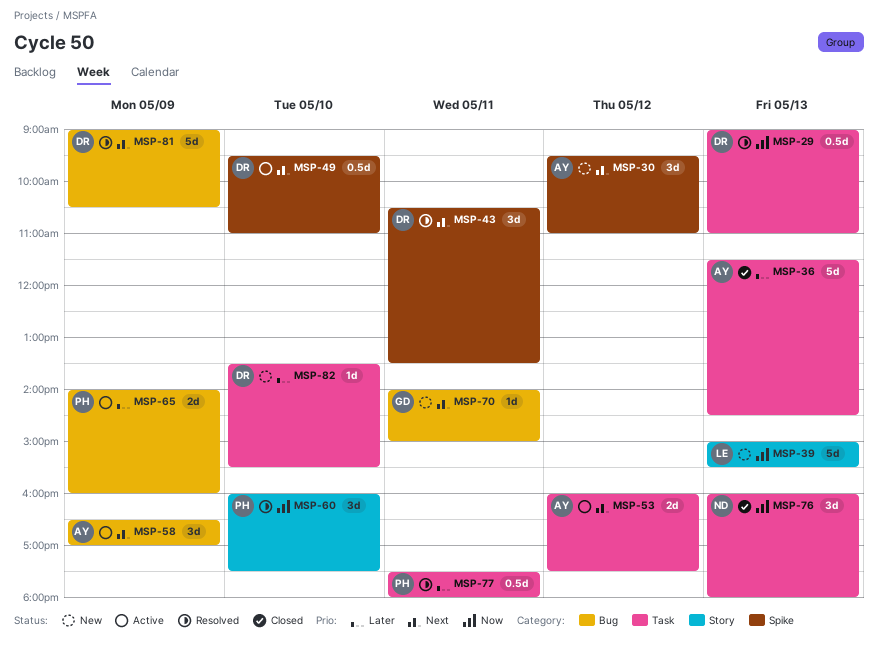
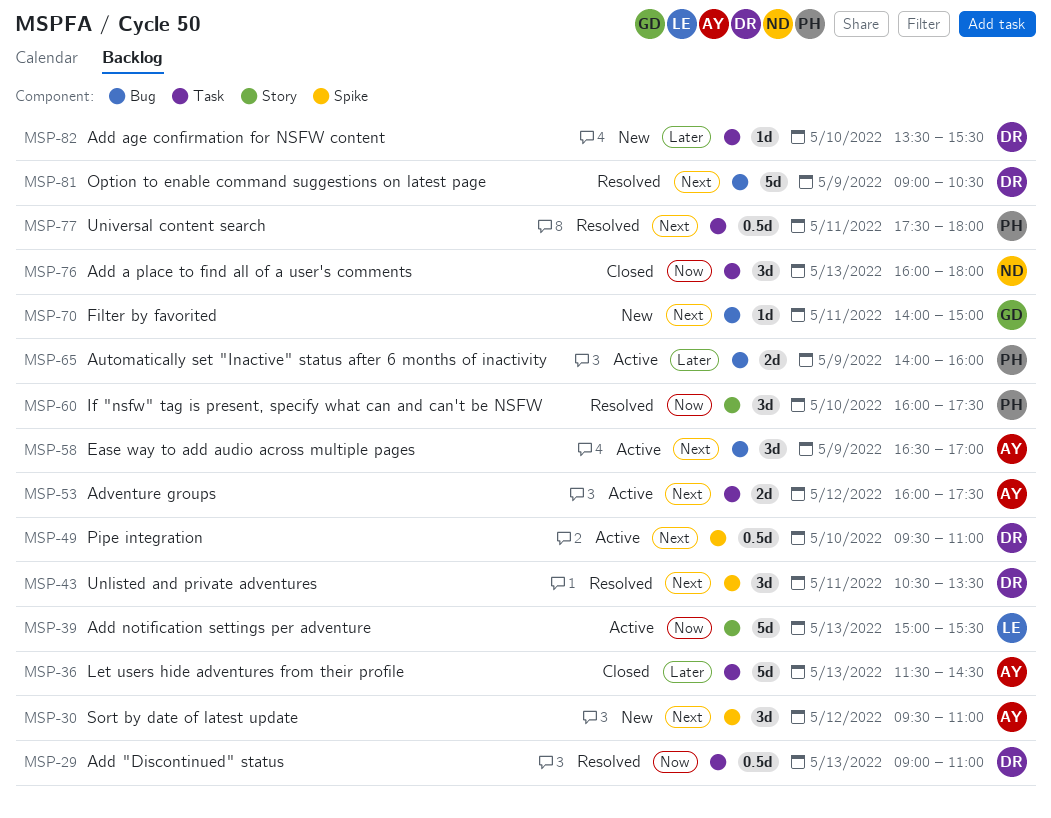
MSP-39, status: New -> Active
MSP-77, priority: Later -> Next

